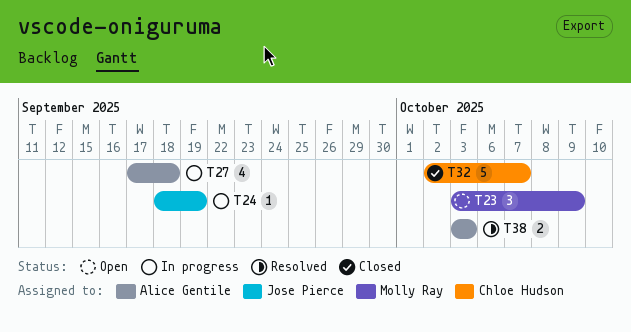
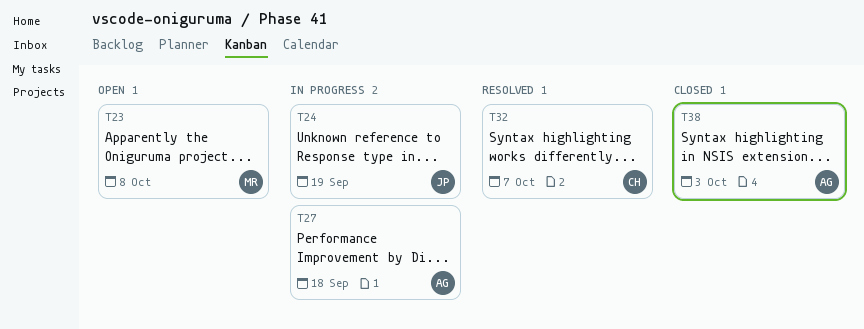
T23, due: Oct 9 -> Oct 8
T32, status: Closed -> Resolved
T38, status: Resolved -> Closed

